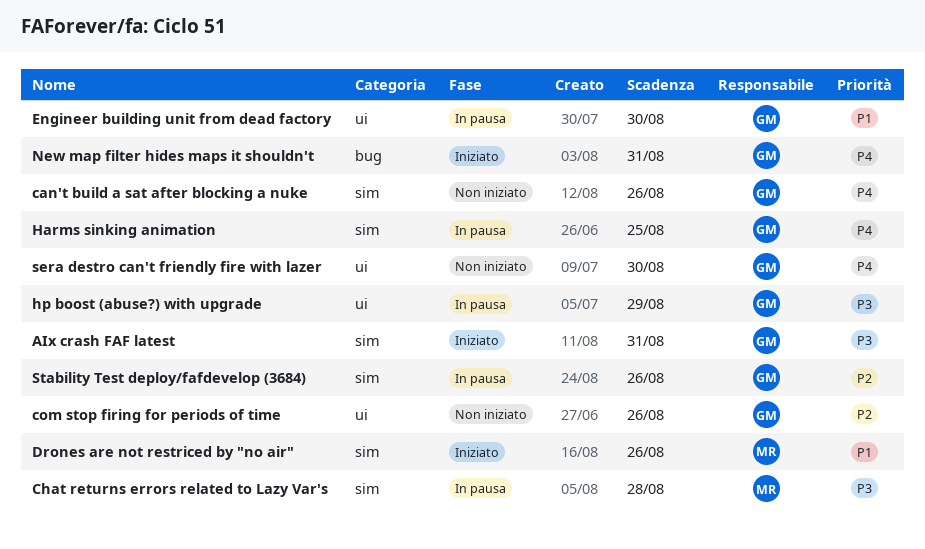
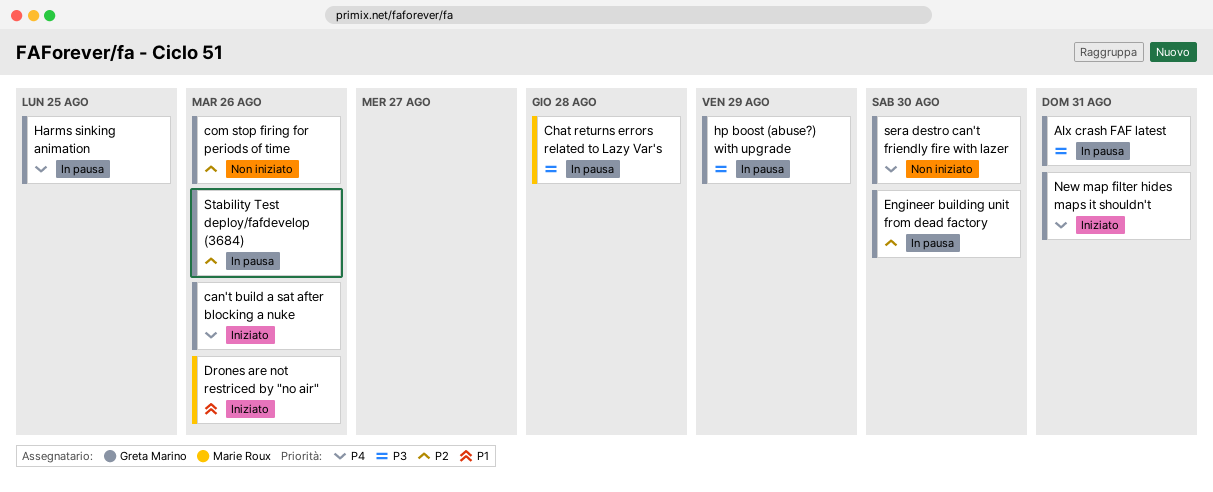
AIx crash FAF latest, status: Iniziato -> In pausa
can't build a sat after blocking a nuke, status: Non iniziato -> Iniziato
Engineer building unit from dead factory, priority: P1 -> P2

